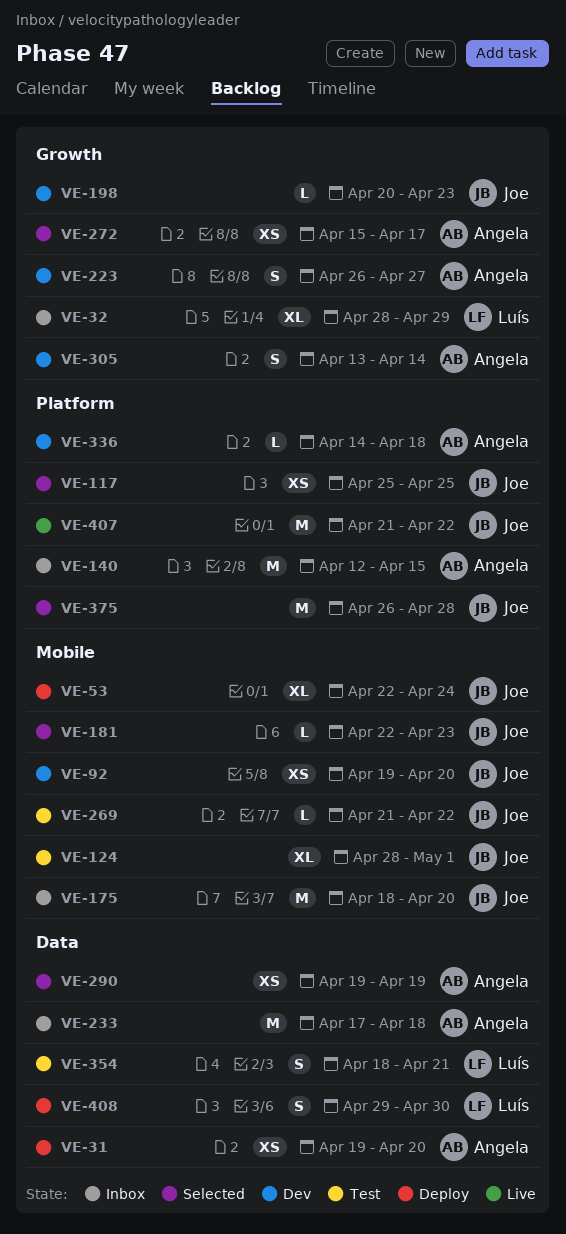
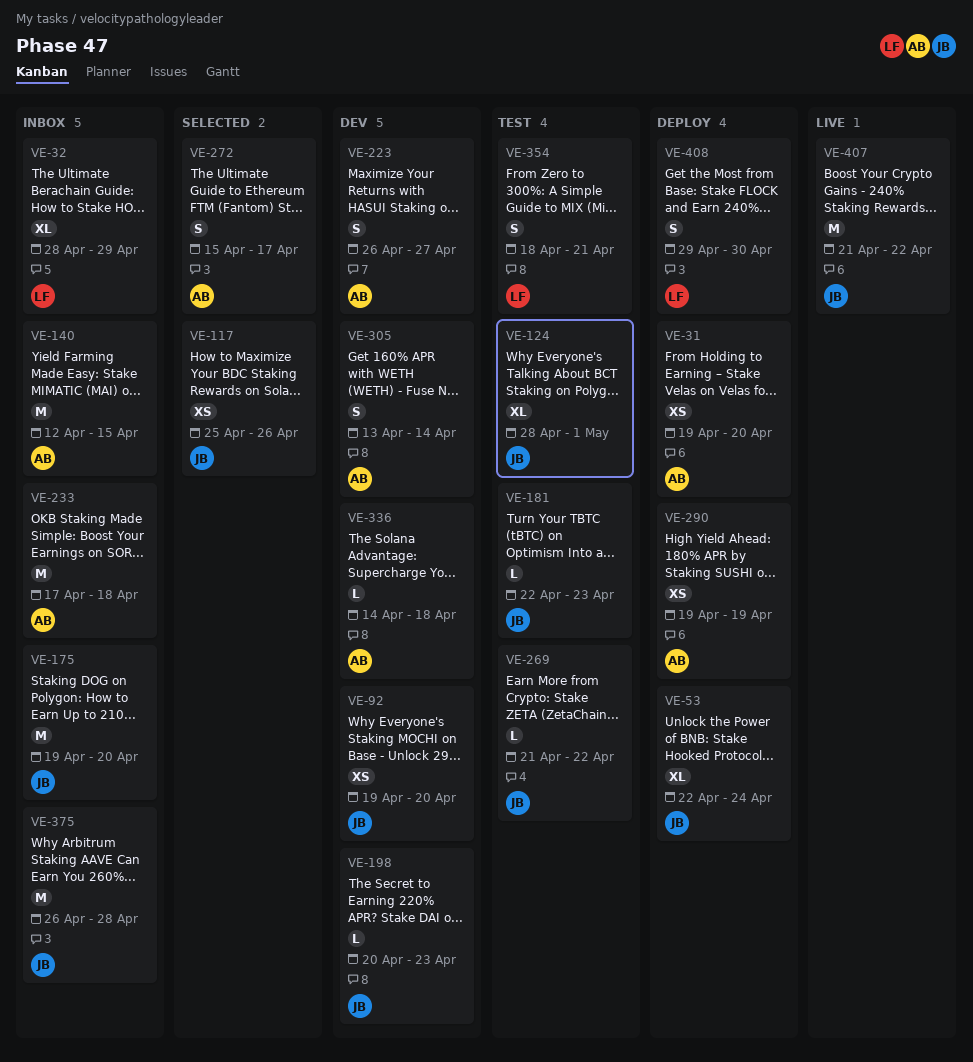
VE-117, due: Apr 25 -> Apr 26
VE-175, start: Apr 18 -> Apr 19
VE-181, status: Selected -> Test
VE-272, estimate: XS -> S
VE-290, status: Selected -> Deploy
VE-375, status: Selected -> Inbox

